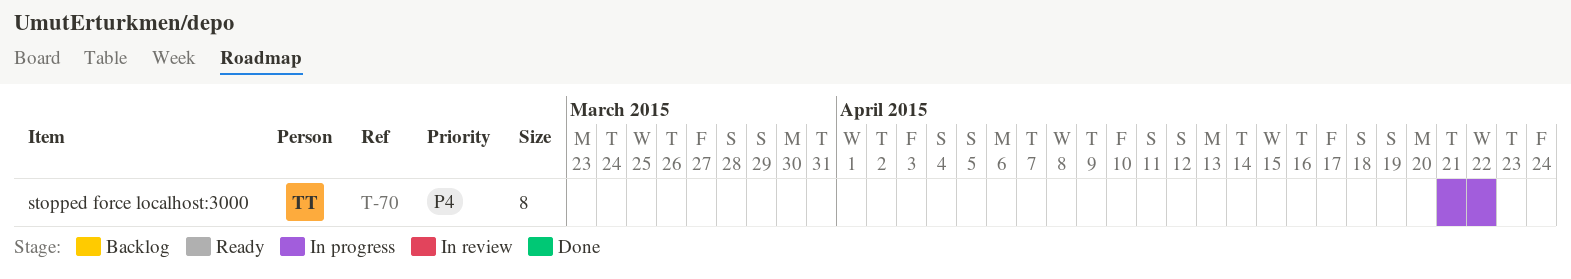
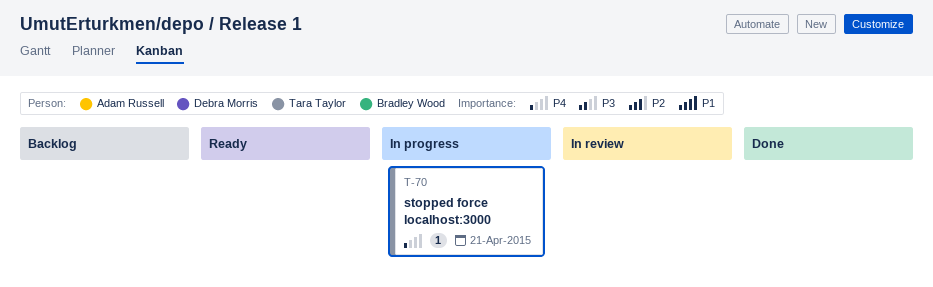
T-70, estimate: 8 -> 1
T-70, due: Apr 22 -> Apr 21

